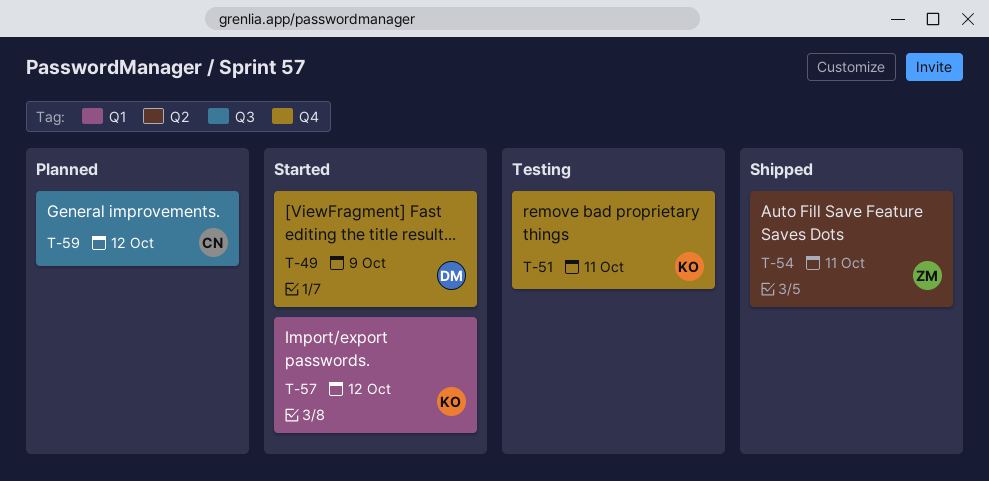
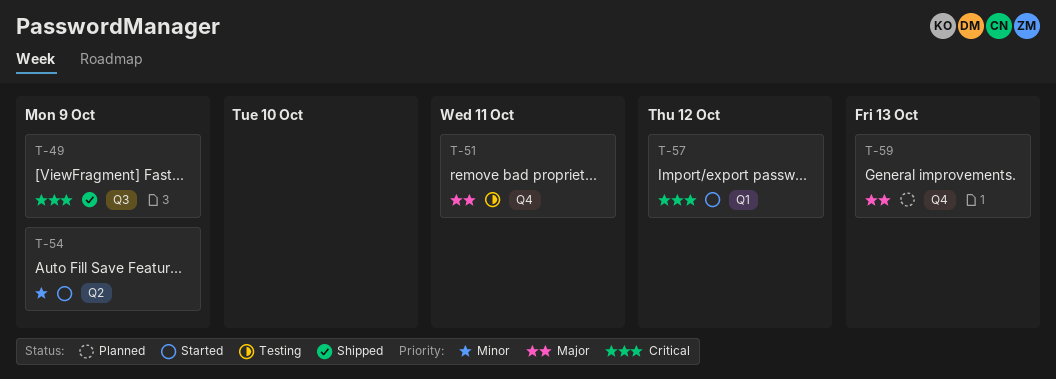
T-49, status: Started -> Shipped
T-49, label: Q4 -> Q3
T-54, status: Shipped -> Started
T-54, due: Oct 11 -> Oct 9
T-59, label: Q3 -> Q4
T-59, due: Oct 12 -> Oct 13

